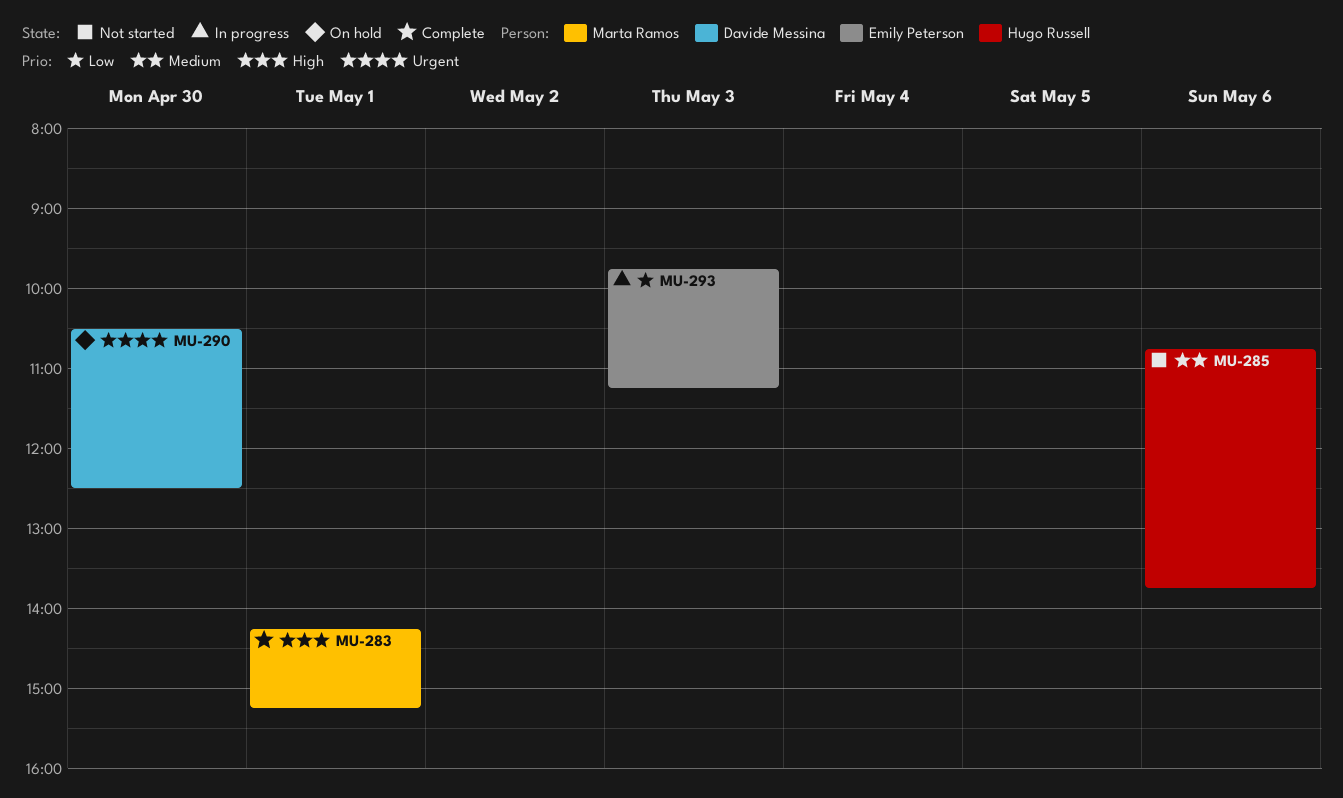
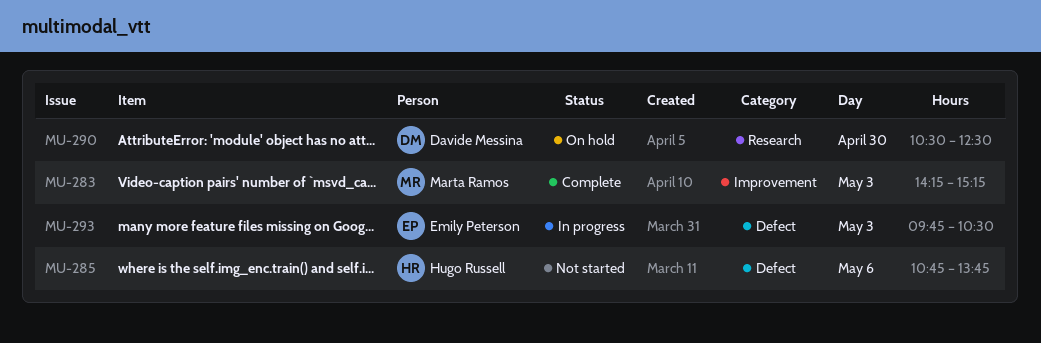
MU-283, day: May 1 -> May 3
MU-293, ends: 11:15 -> 10:30

